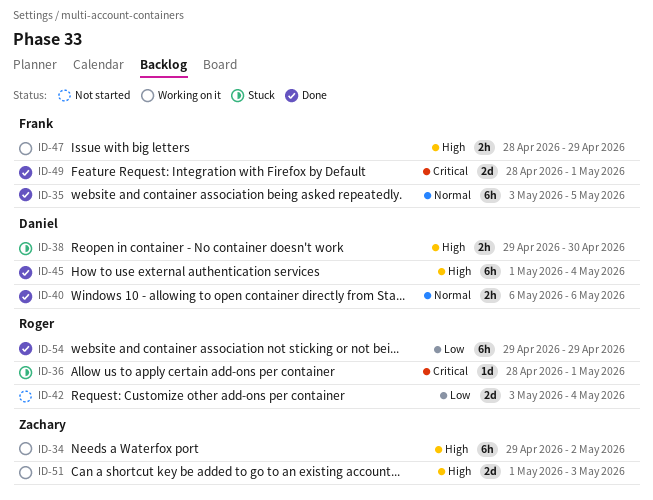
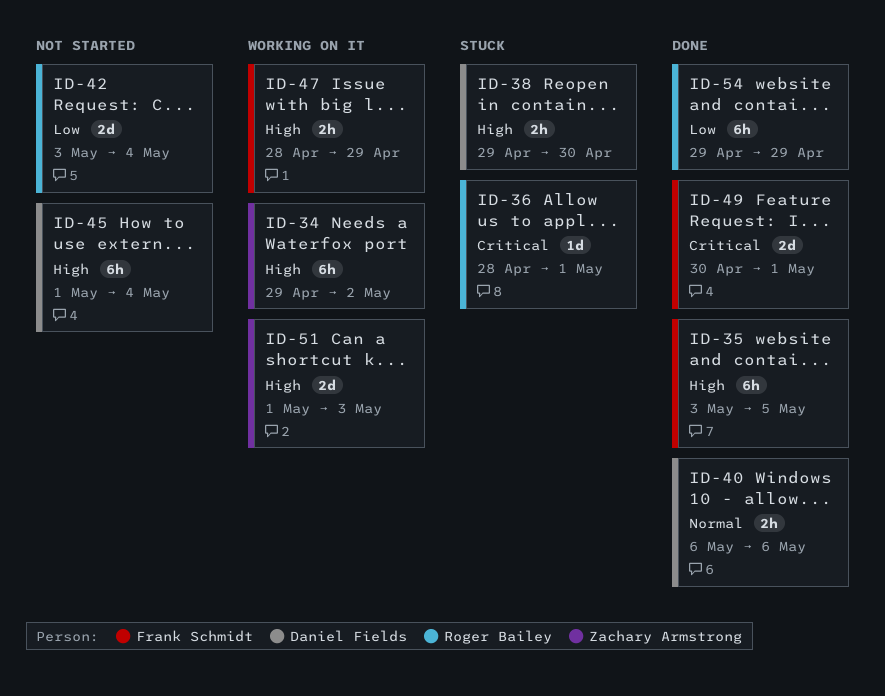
ID-35, priority: Normal -> High
ID-45, status: Done -> Not started
ID-49, start: Apr 28 -> Apr 30

